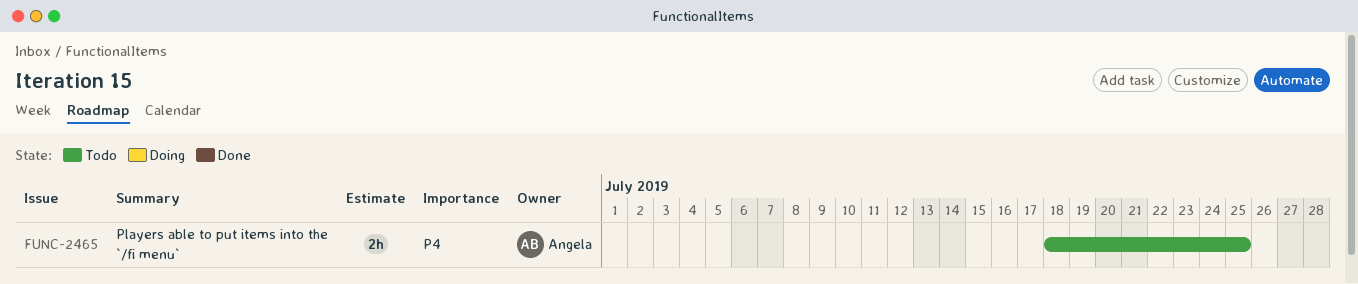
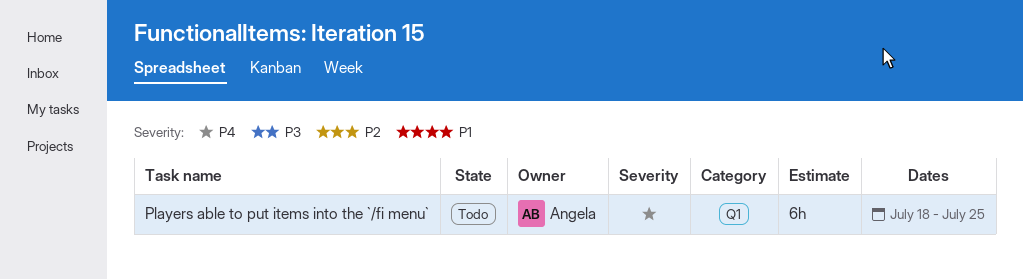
Players able to put items into the `/fi menu`, estimate: 2h -> 6h

